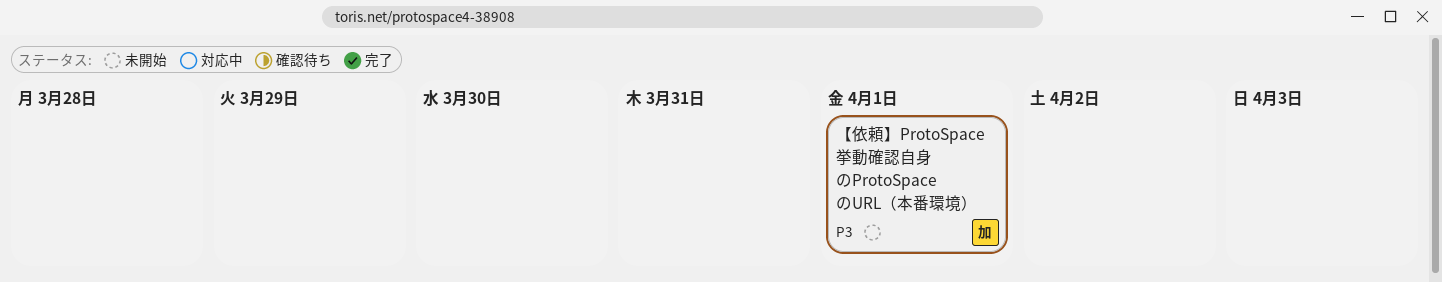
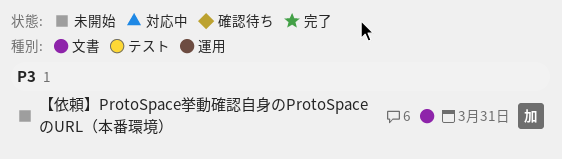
【依頼】ProtoSpace挙動確認自身のProtoSpaceのURL（本番環境）, due: Apr 1 -> Mar 31

